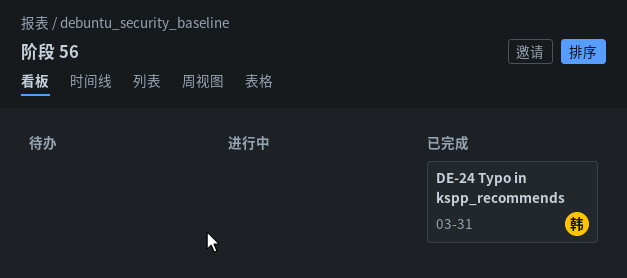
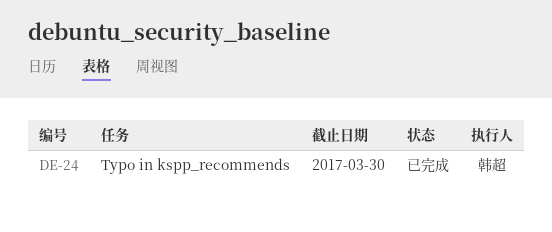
DE-24, due: Mar 31 -> Mar 30

